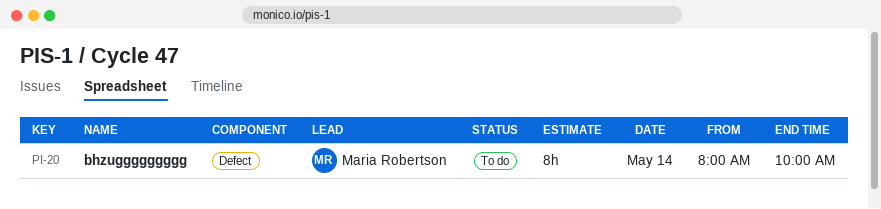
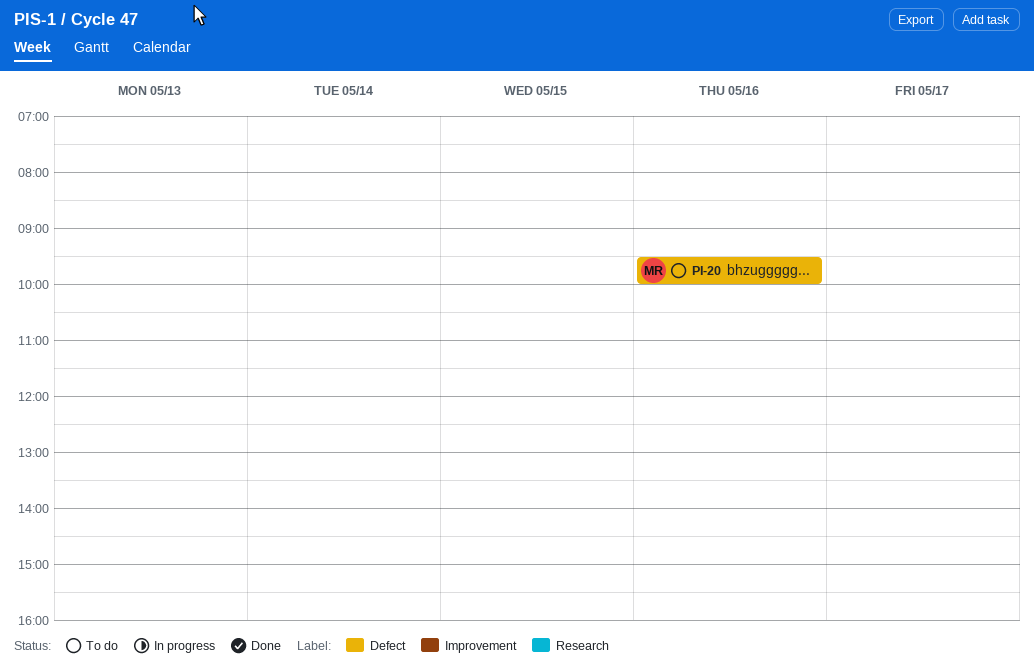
PI-20, day: May 14 -> May 16
PI-20, begins: 08:00 -> 09:30

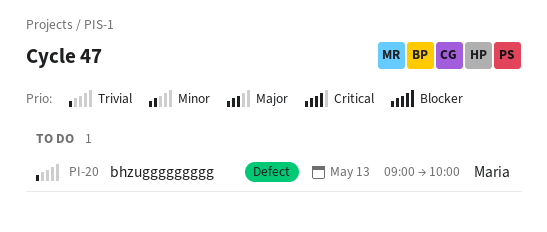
PI-20, day: May 16 -> May 13
PI-20, begins: 09:30 -> 09:00

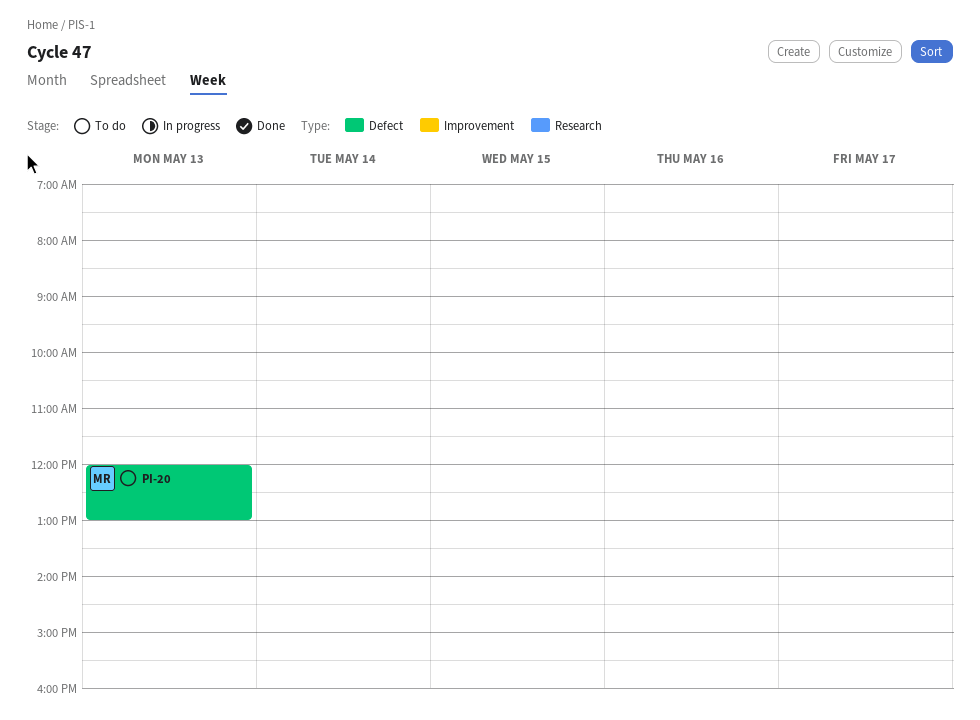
PI-20, begins: 09:00 -> 12:00
PI-20, ends: 10:00 -> 13:00

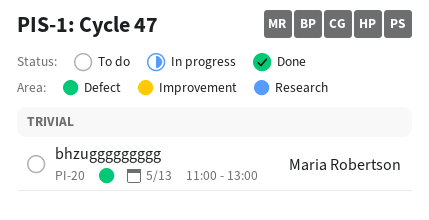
PI-20, begins: 12:00 -> 11:00

